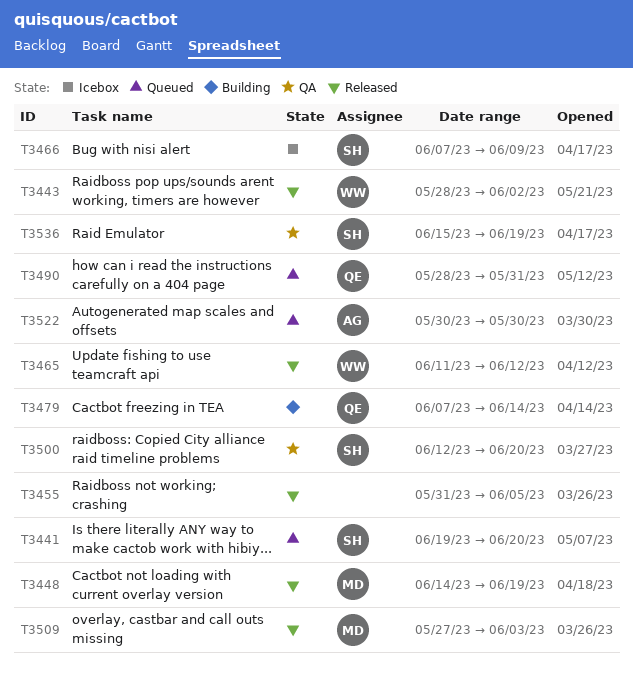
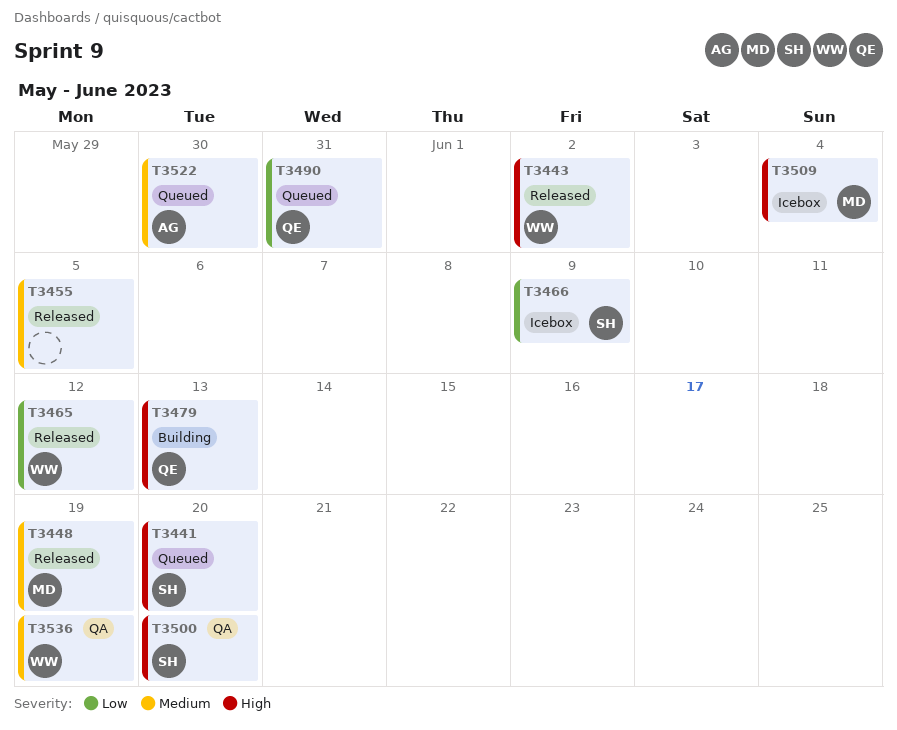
T3479, due: Jun 14 -> Jun 13
T3509, status: Released -> Icebox
T3509, due: Jun 3 -> Jun 4
T3536, owner: SH -> WW

